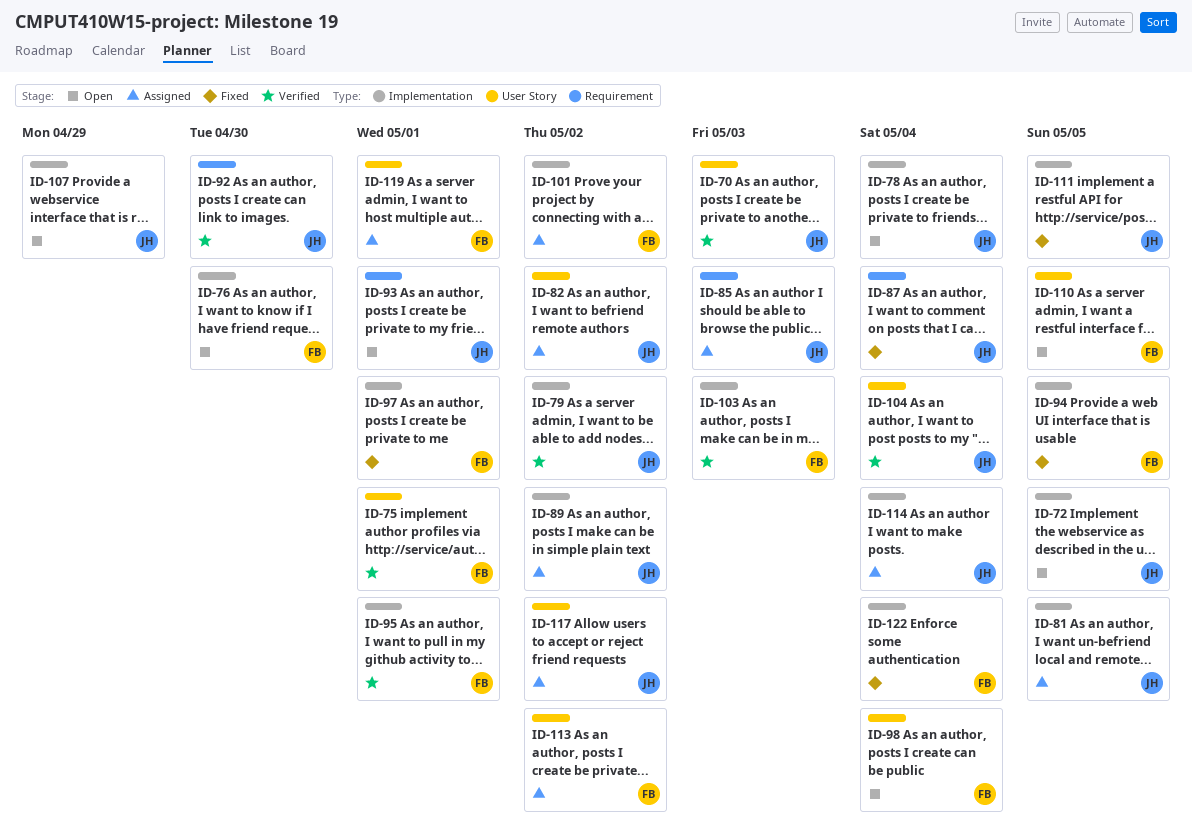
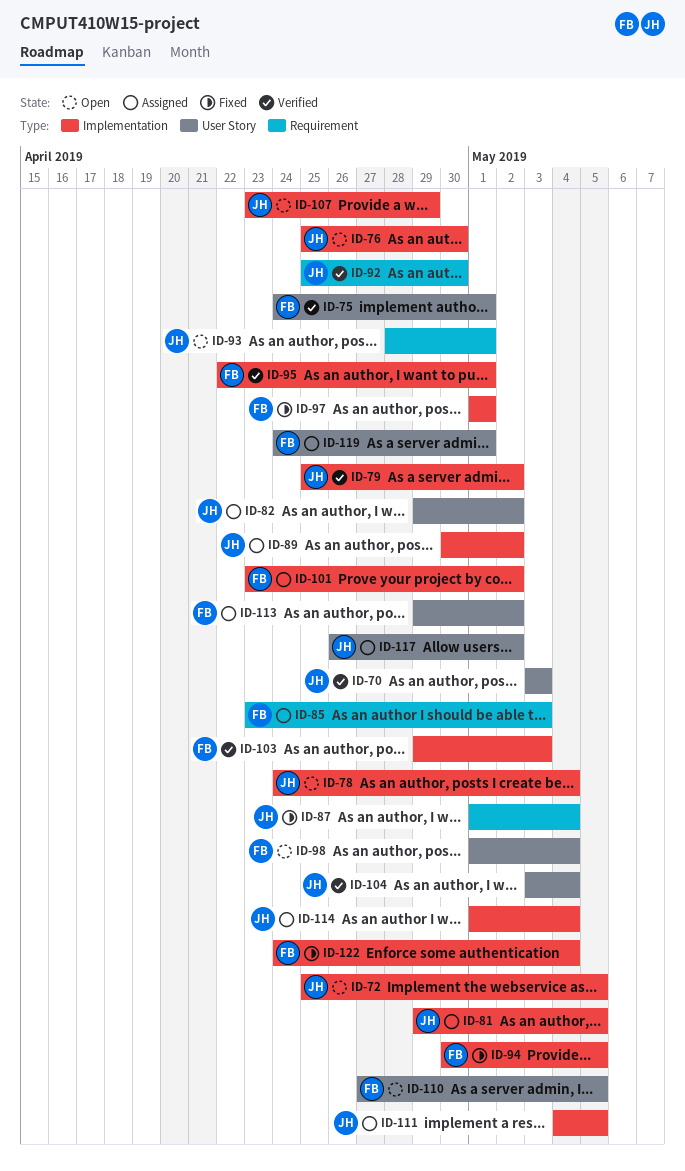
ID-76, owner: FB -> JH
ID-85, owner: JH -> FB
ID-111, status: Fixed -> Assigned

